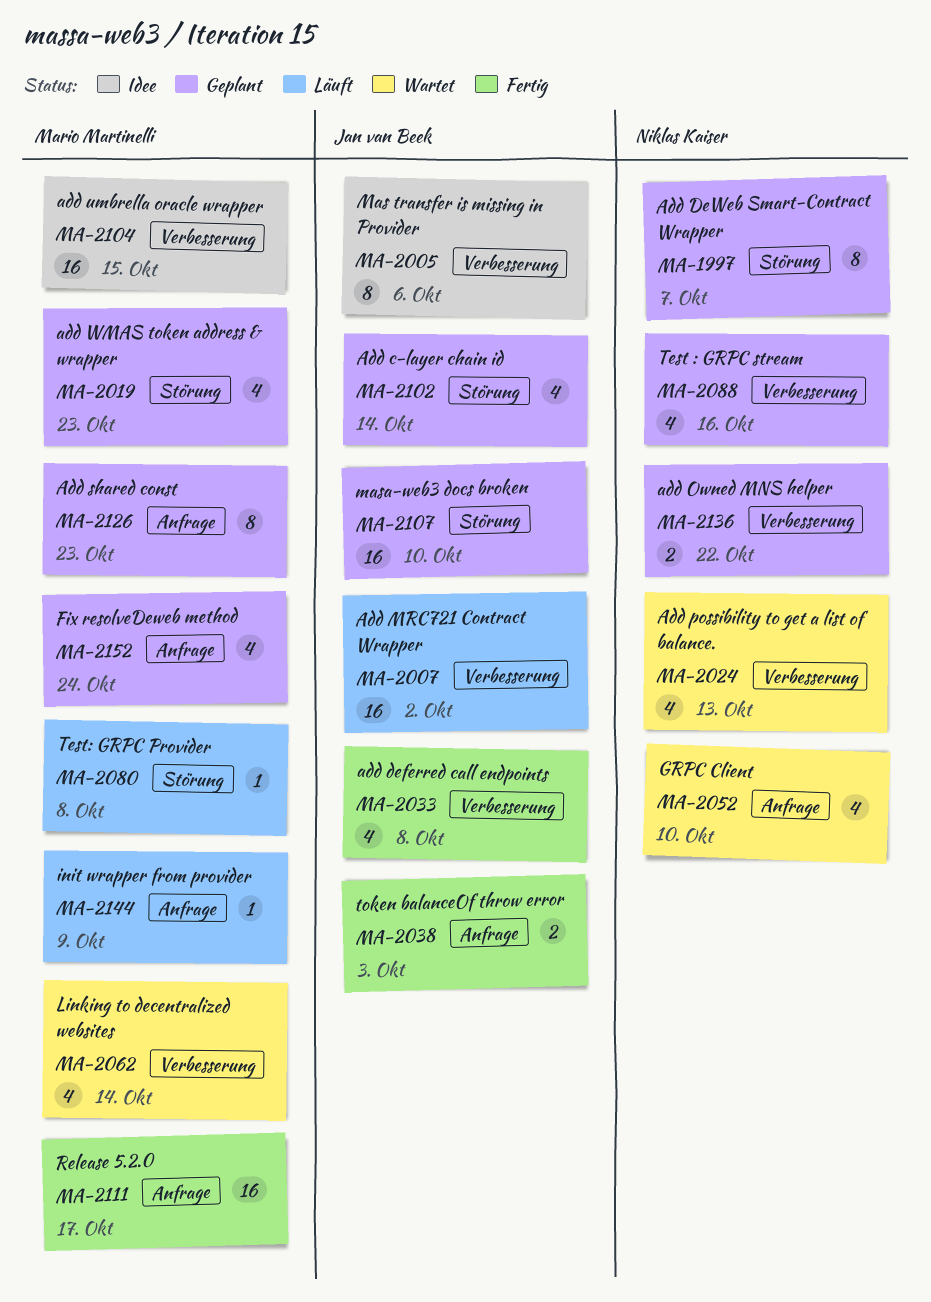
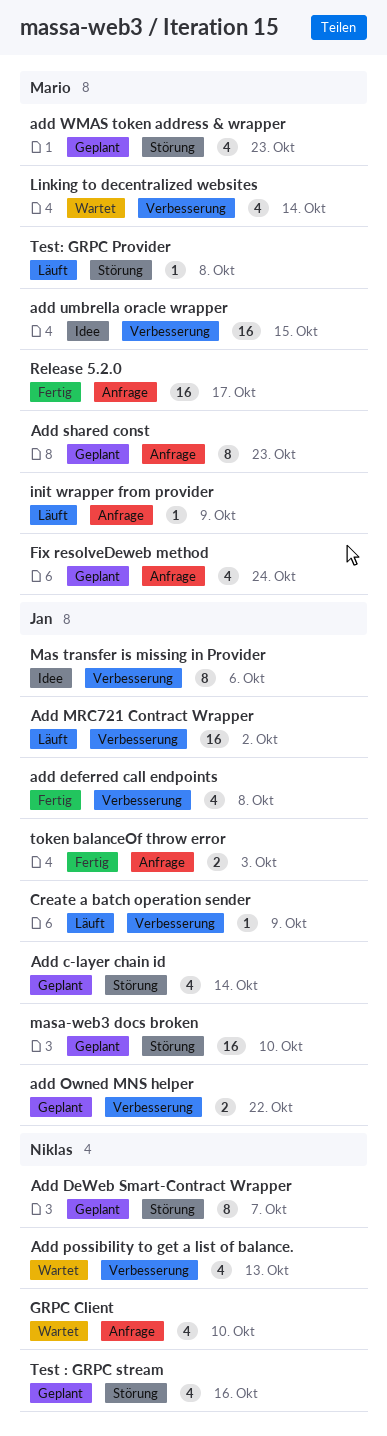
add Owned MNS helper, owner: Niklas Kaiser -> Jan van Beek
Create a batch operation sender: none -> present
Test : GRPC stream, label: Verbesserung -> Störung

